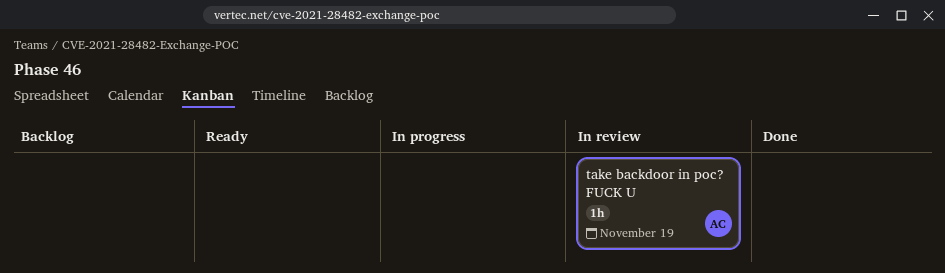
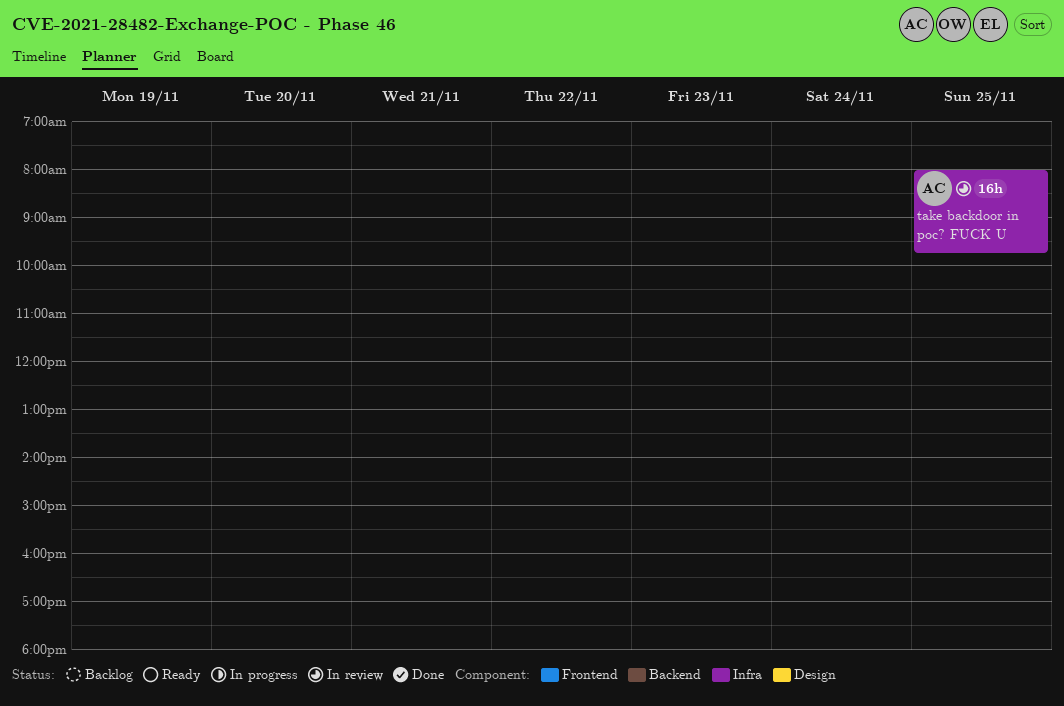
take backdoor in poc? FUCK U, estimate: 1h -> 16h
take backdoor in poc? FUCK U, day: Nov 19 -> Nov 25

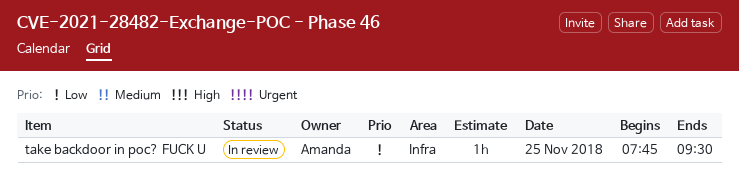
take backdoor in poc? FUCK U, estimate: 16h -> 1h
take backdoor in poc? FUCK U, begins: 08:00 -> 07:45
take backdoor in poc? FUCK U, ends: 09:45 -> 09:30

